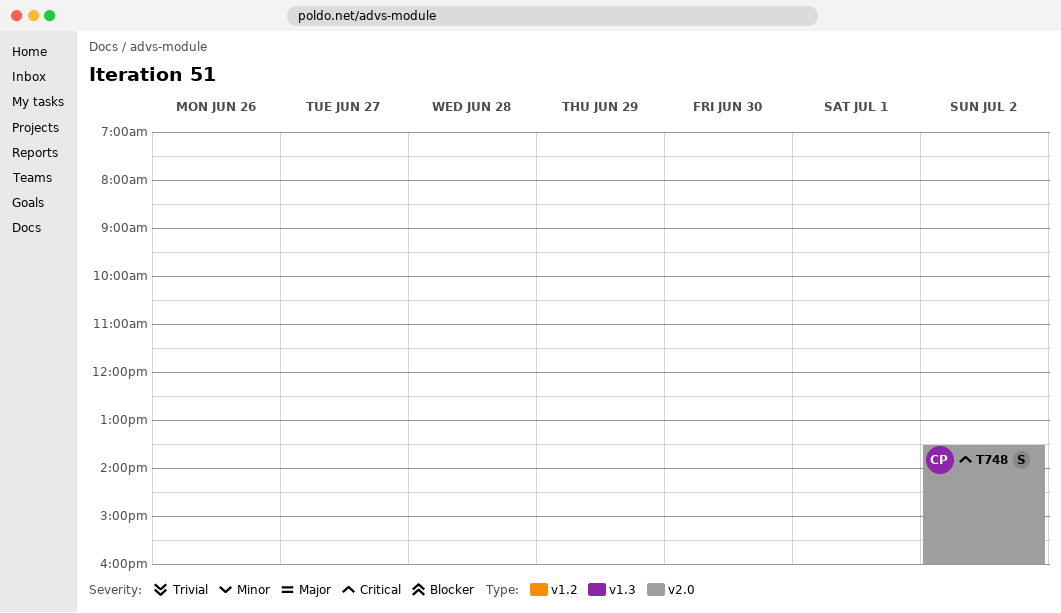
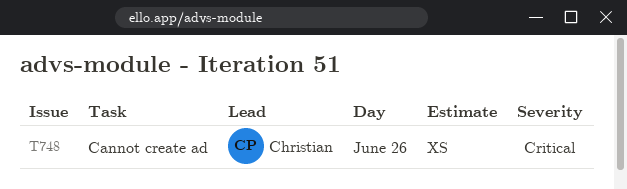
T748, estimate: S -> XS
T748, day: Jul 2 -> Jun 26

